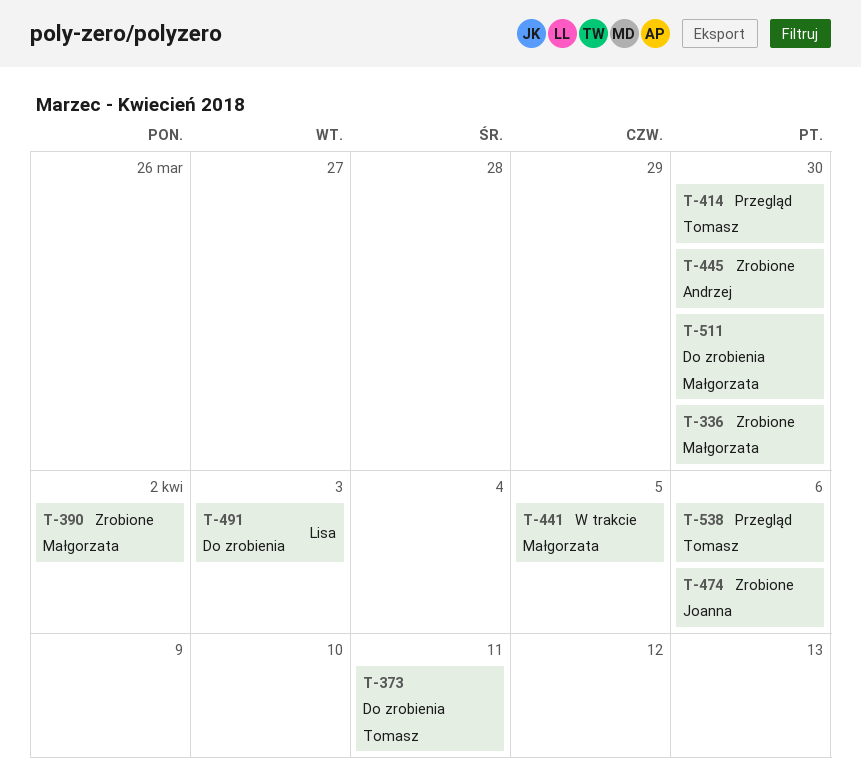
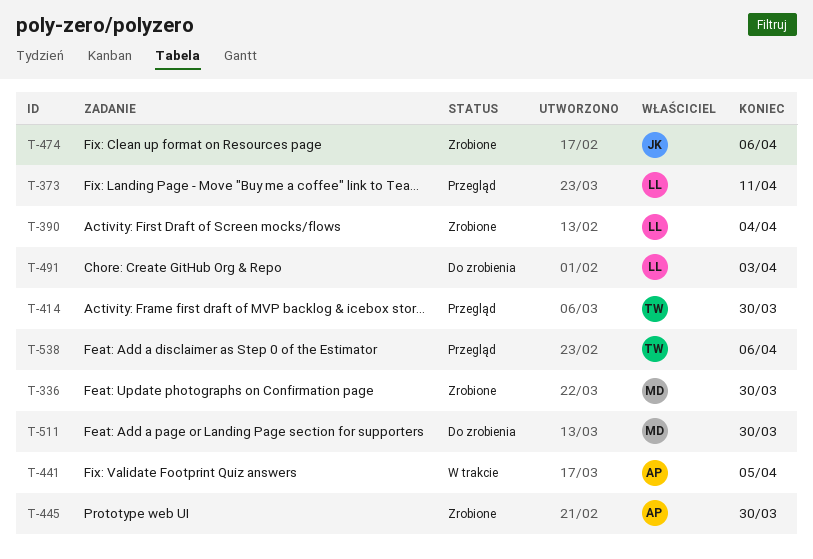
T-373, status: Do zrobienia -> Przegląd
T-373, owner: Tomasz -> Lisa
T-390, owner: Małgorzata -> Lisa
T-390, due: Apr 2 -> Apr 4
T-441, owner: Małgorzata -> Andrzej

